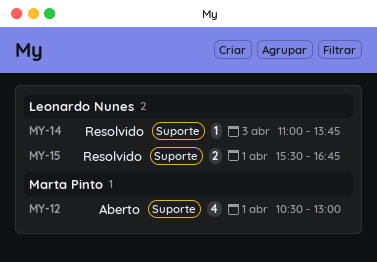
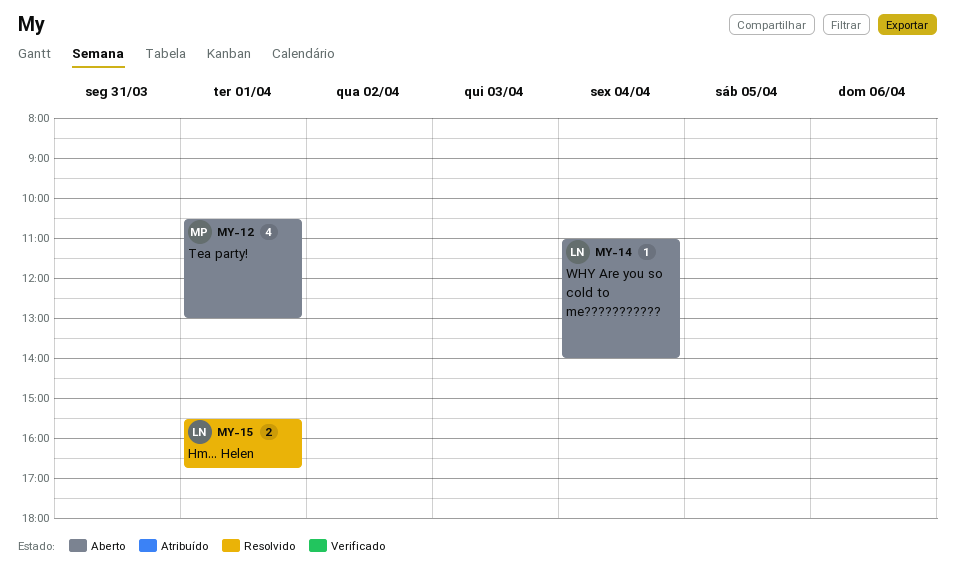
MY-14, status: Resolvido -> Aberto
MY-14, day: Apr 3 -> Apr 4
MY-14, ends: 13:45 -> 14:00

